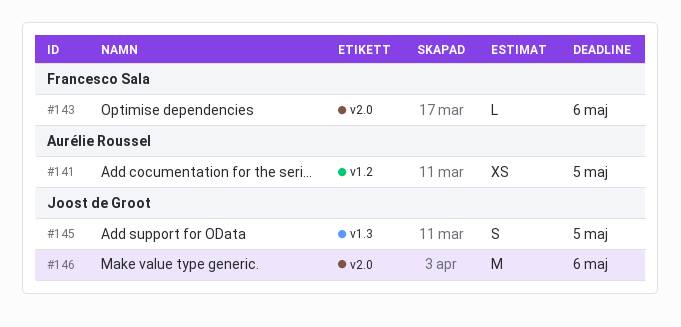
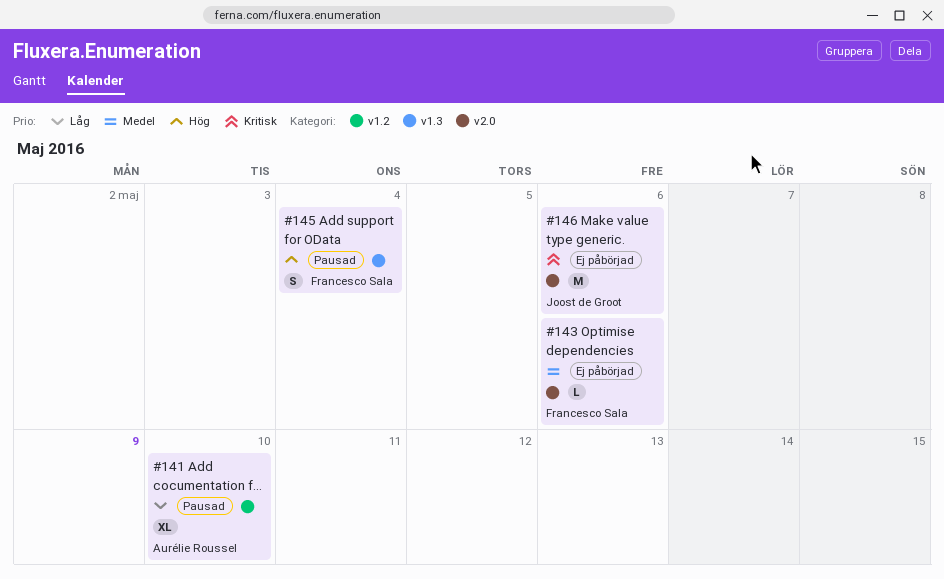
#141, estimate: XS -> XL
#141, due: May 5 -> May 10
#145, owner: Joost de Groot -> Francesco Sala
#145, due: May 5 -> May 4

